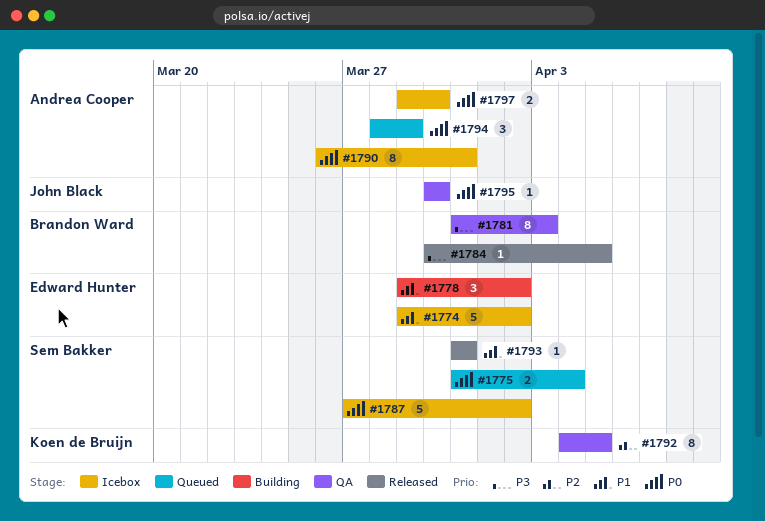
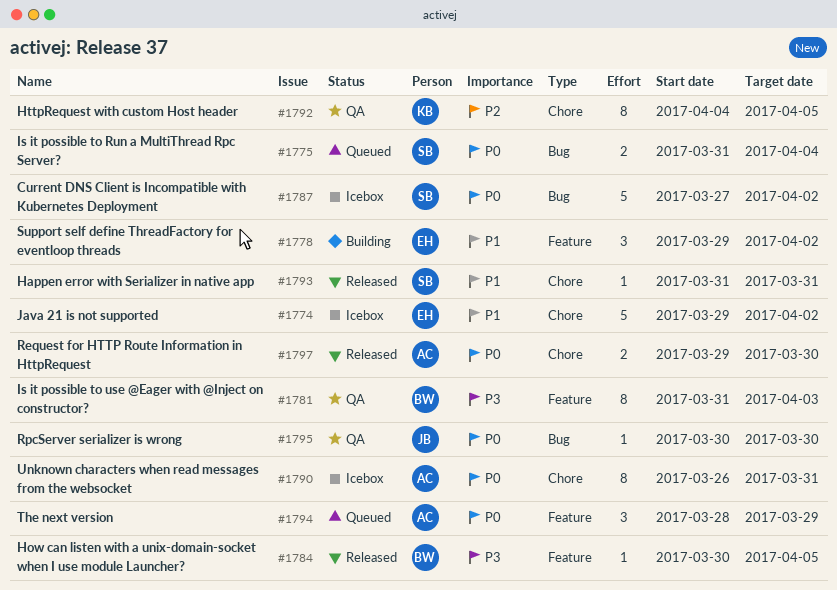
#1797, status: Icebox -> Released

